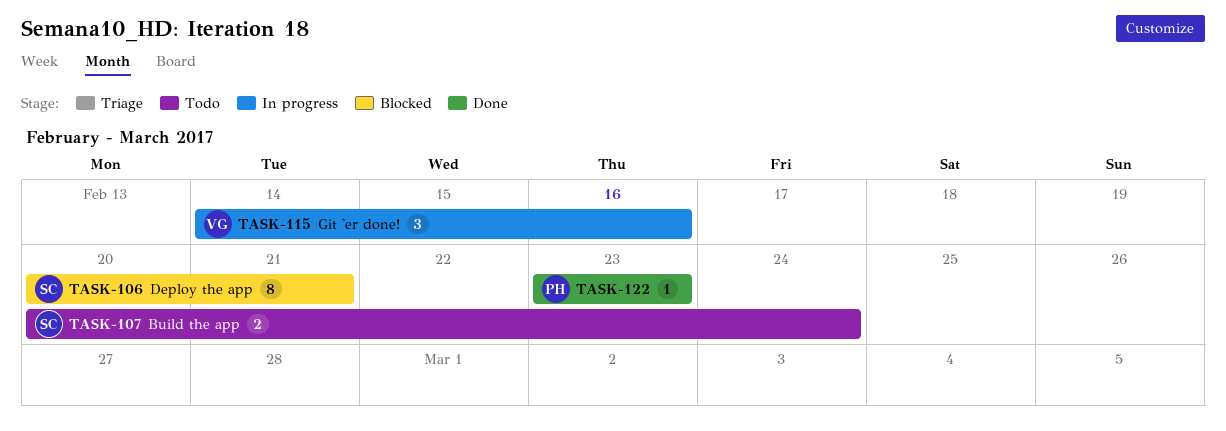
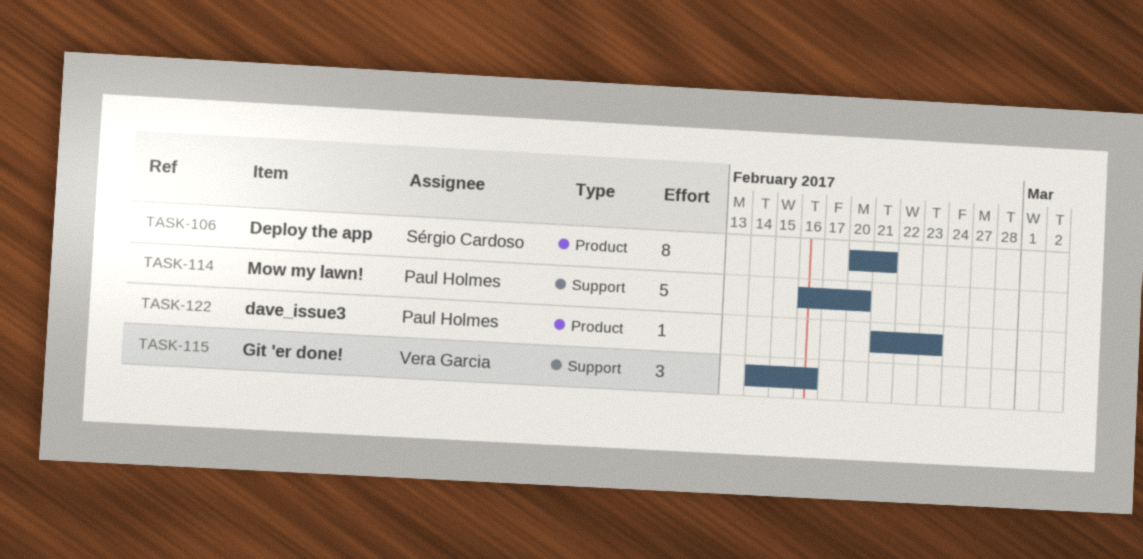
TASK-107: present -> none
TASK-114: none -> present
TASK-122, start: Feb 23 -> Feb 21

